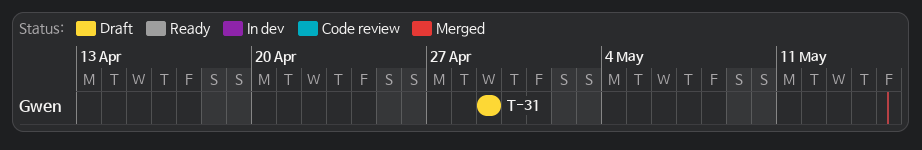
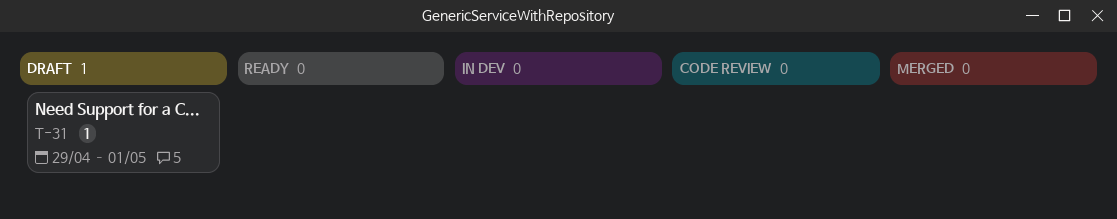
T-31, due: Apr 29 -> May 1

